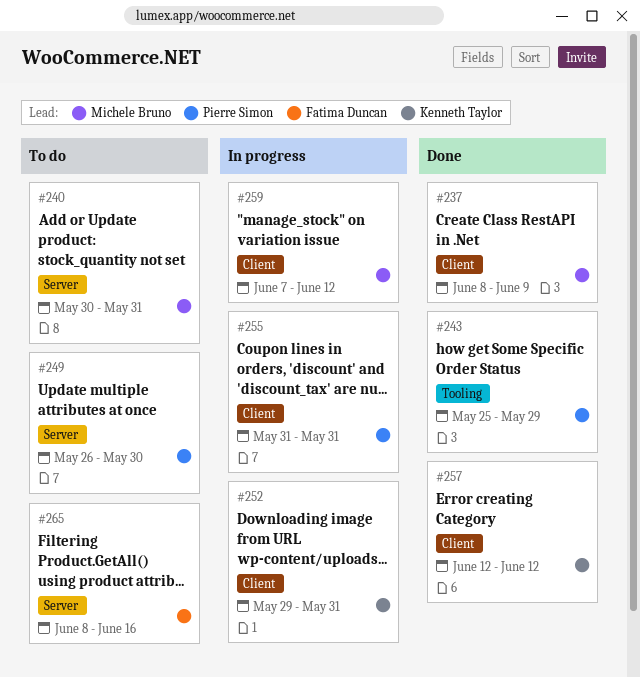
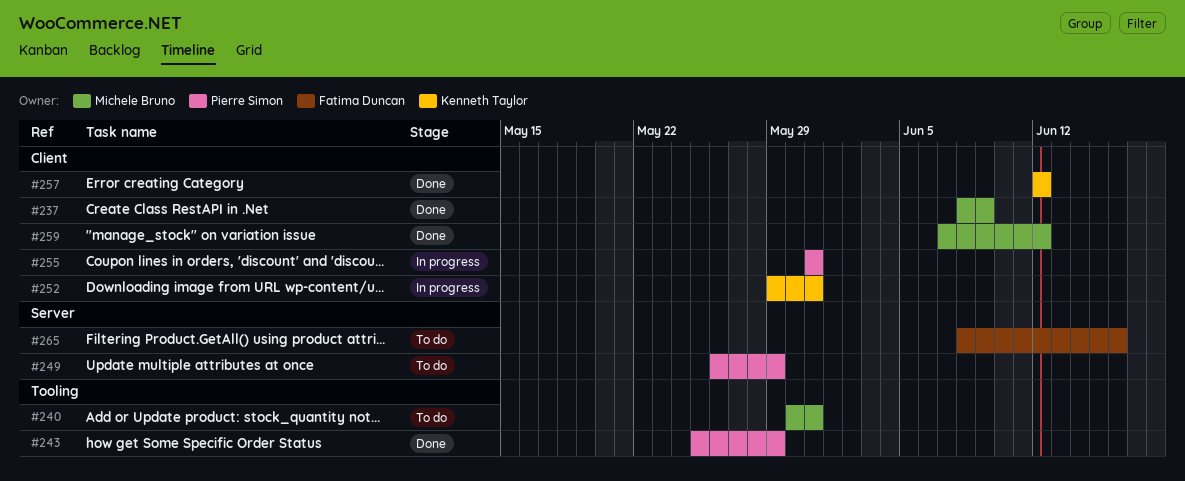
#240, label: Server -> Tooling
#249, due: May 30 -> May 29
#259, status: In progress -> Done

